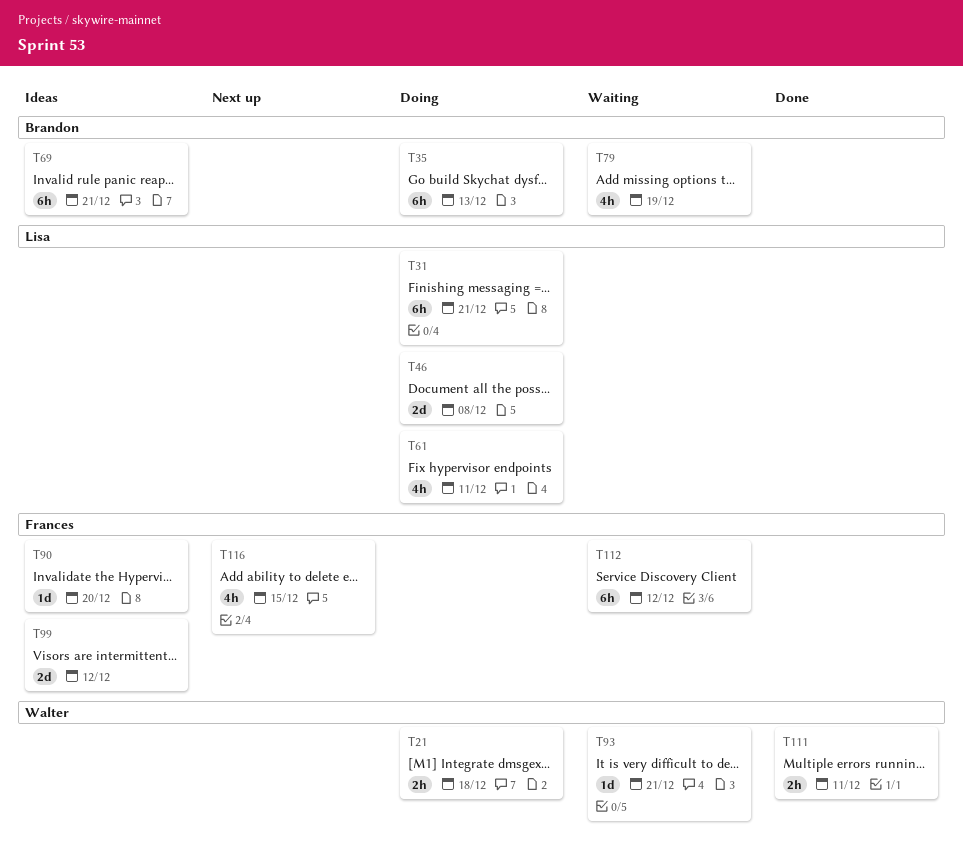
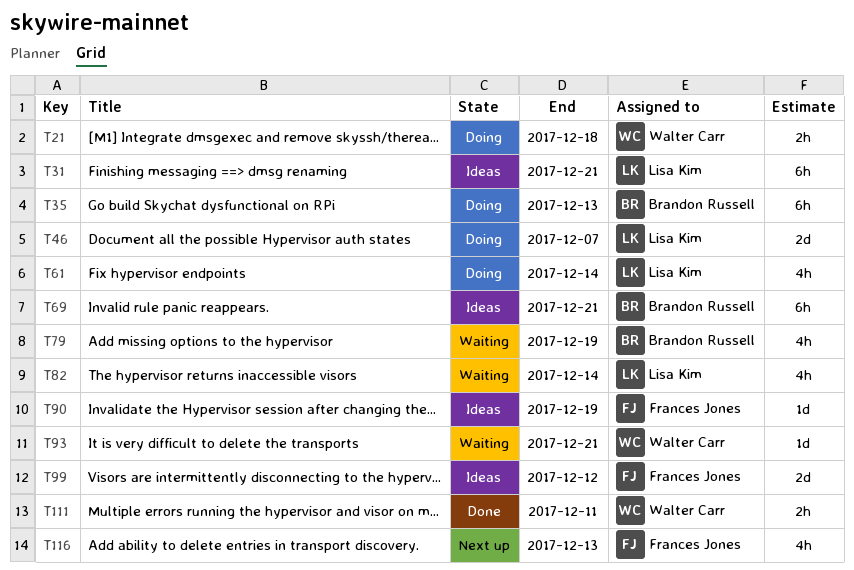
T31, status: Doing -> Ideas
T46, due: Dec 8 -> Dec 7
T61, due: Dec 11 -> Dec 14
T82: none -> present
T90, due: Dec 20 -> Dec 19
T112: present -> none
T116, due: Dec 15 -> Dec 13

